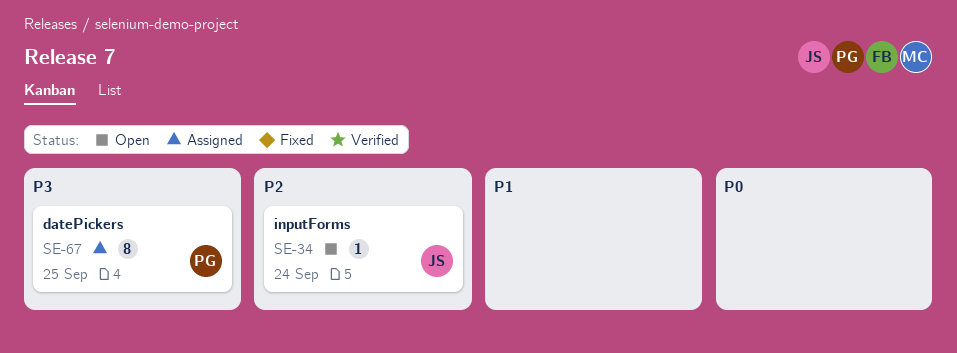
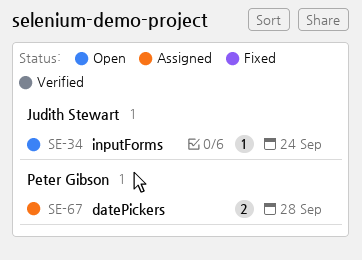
SE-67, estimate: 8 -> 2
SE-67, due: Sep 25 -> Sep 28

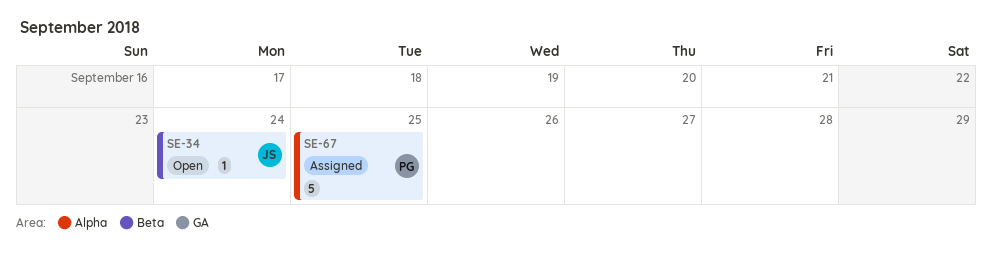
SE-67, estimate: 2 -> 5
SE-67, due: Sep 28 -> Sep 25

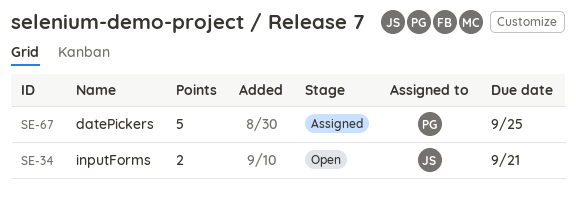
SE-34, estimate: 1 -> 2
SE-34, due: Sep 24 -> Sep 21

